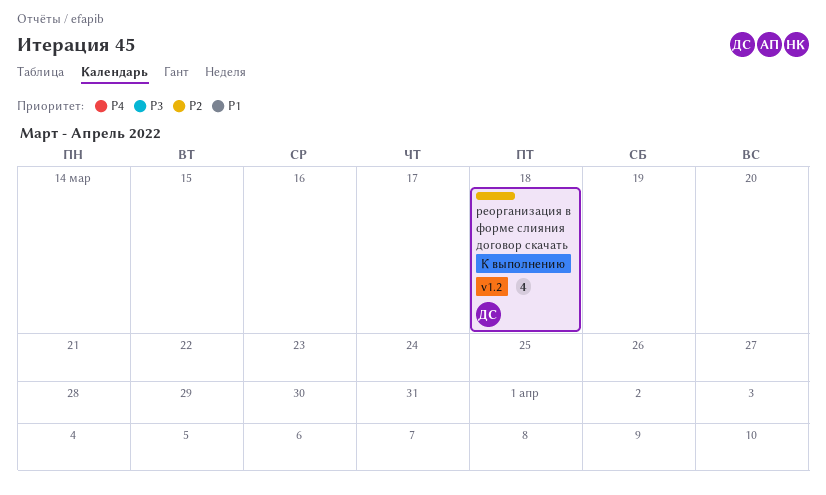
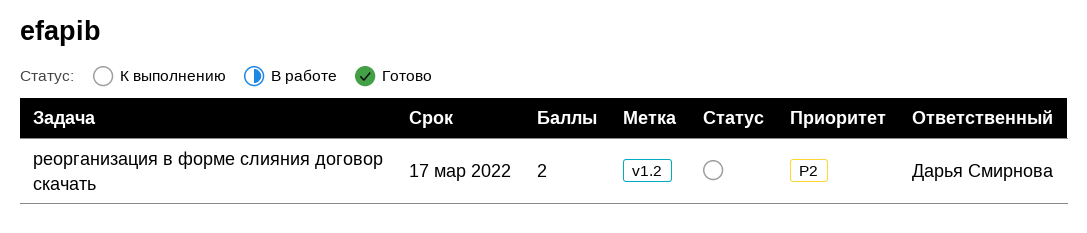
реорганизация в форме слияния договор скачать, estimate: 4 -> 2
реорганизация в форме слияния договор скачать, due: Mar 18 -> Mar 17

